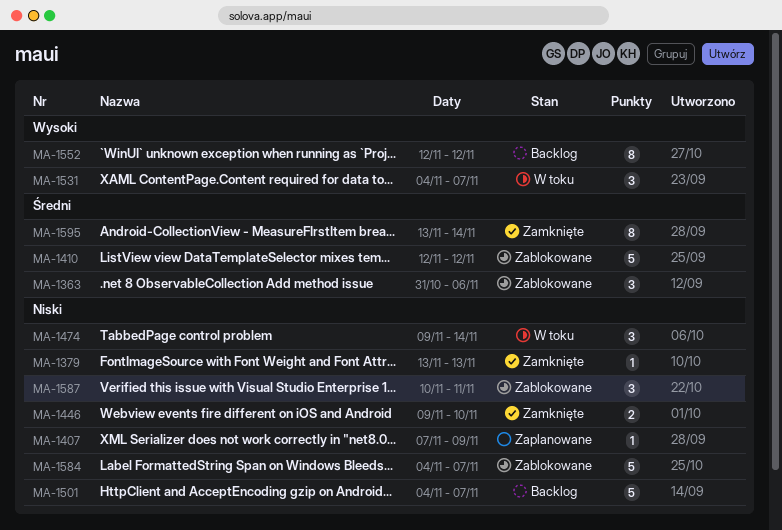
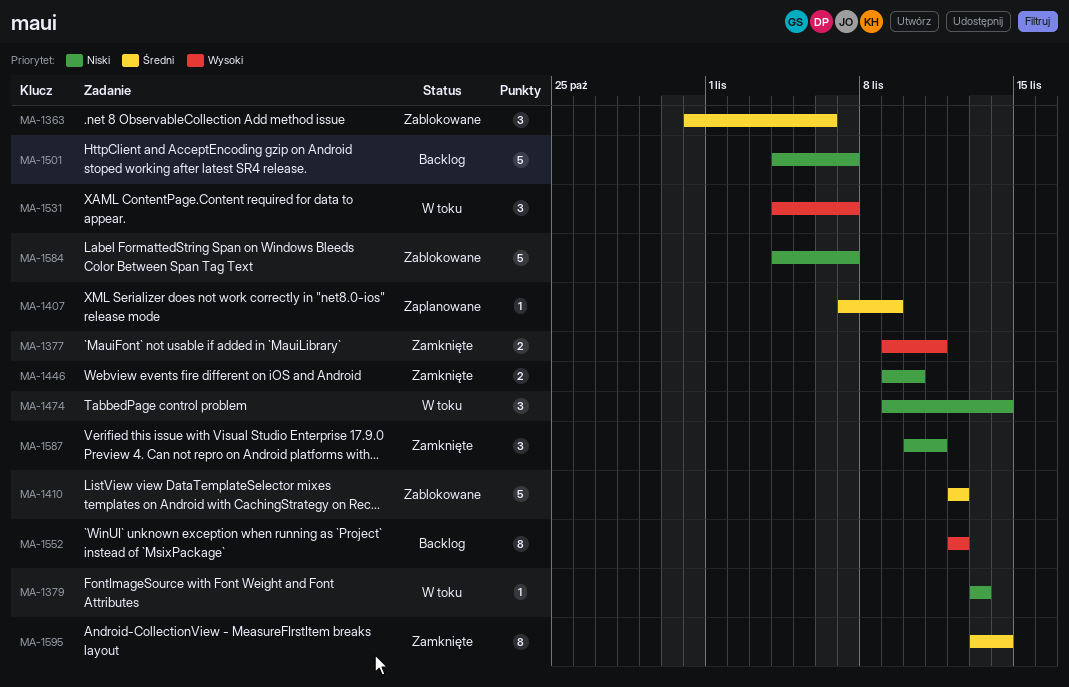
MA-1377: none -> present
MA-1379, status: Zamknięte -> W toku
MA-1407, priority: Niski -> Średni
MA-1587, status: Zablokowane -> Zamknięte

